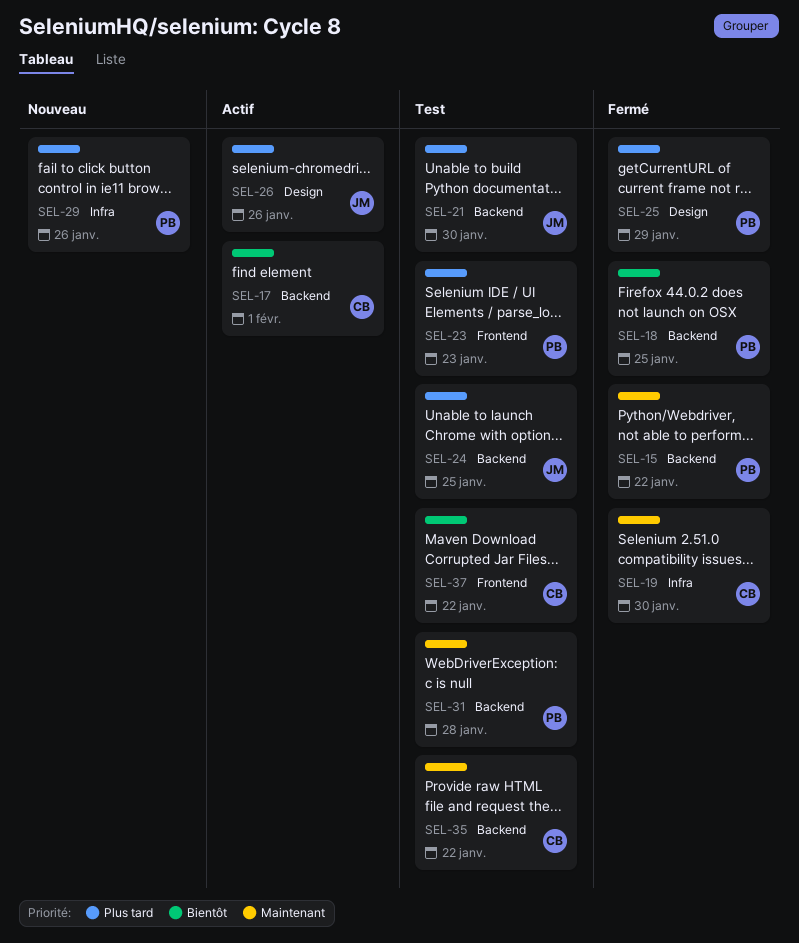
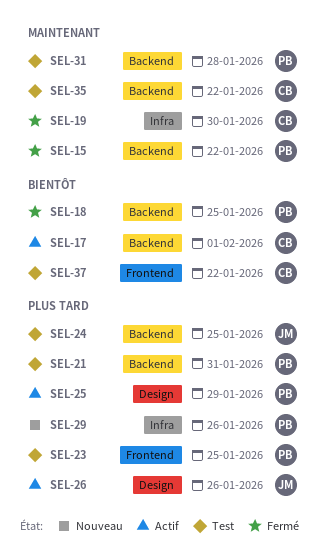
SEL-21, owner: JM -> PB
SEL-21, due: Jan 30 -> Jan 31
SEL-23, due: Jan 23 -> Jan 25
SEL-25, status: Fermé -> Actif

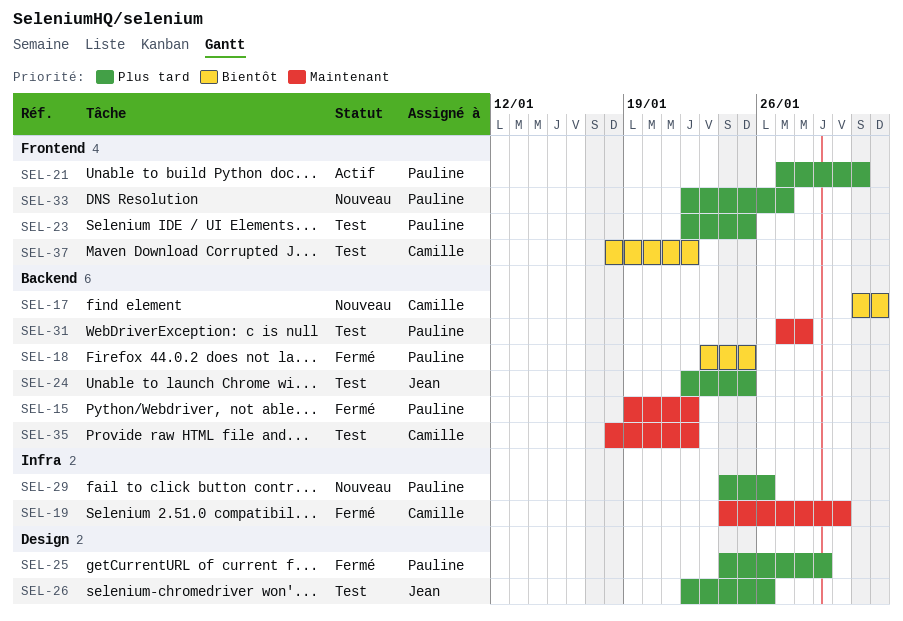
SEL-17, status: Actif -> Nouveau
SEL-21, status: Test -> Actif
SEL-21, label: Backend -> Frontend
SEL-25, status: Actif -> Fermé
SEL-26, status: Actif -> Test
SEL-33: none -> present

